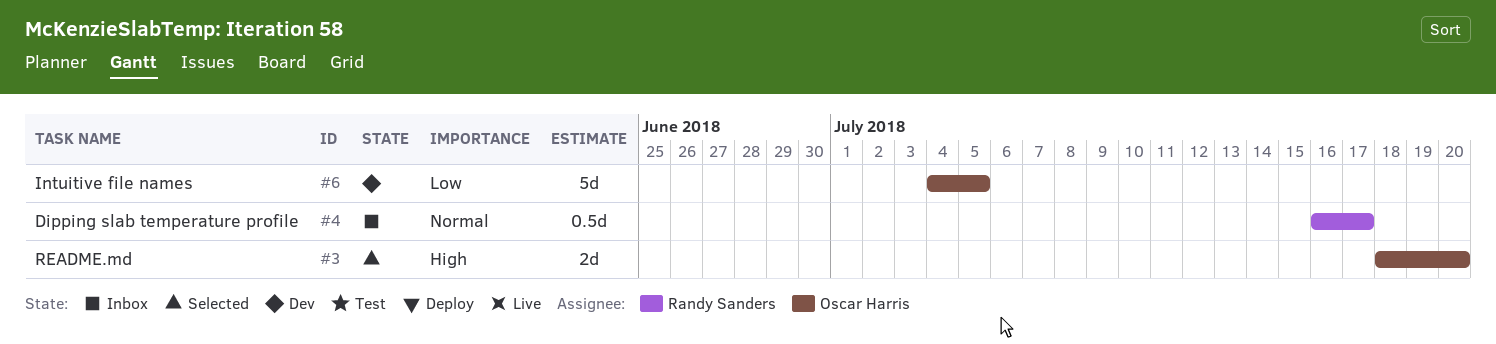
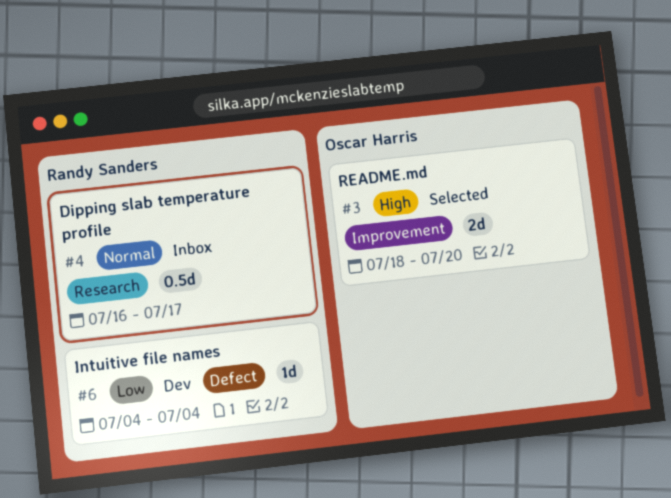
#6, owner: Oscar Harris -> Randy Sanders
#6, estimate: 5d -> 1d
#6, due: Jul 5 -> Jul 4

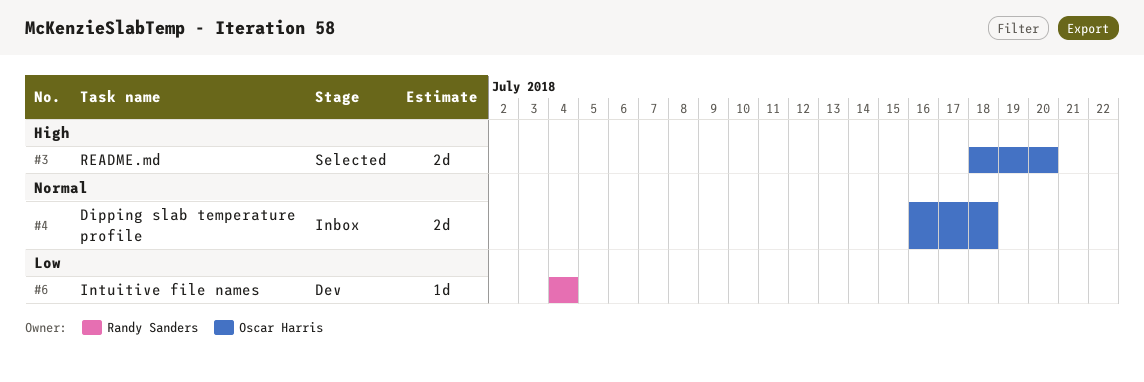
#4, owner: Randy Sanders -> Oscar Harris
#4, estimate: 0.5d -> 2d
#4, due: Jul 17 -> Jul 18

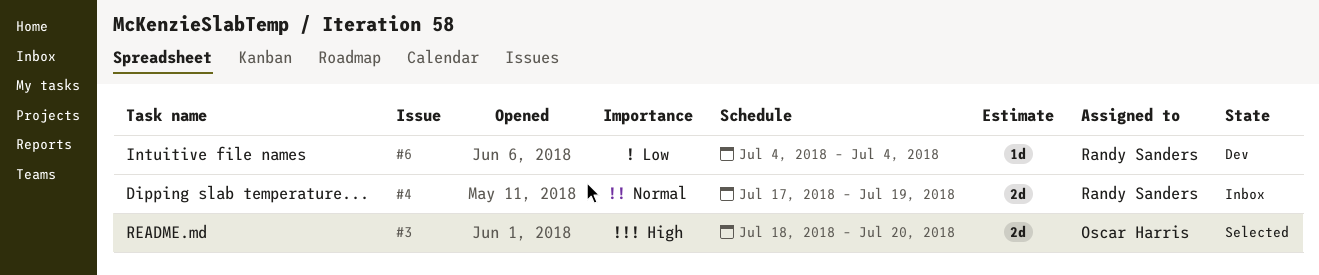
#4, owner: Oscar Harris -> Randy Sanders
#4, start: Jul 16 -> Jul 17
#4, due: Jul 18 -> Jul 19

